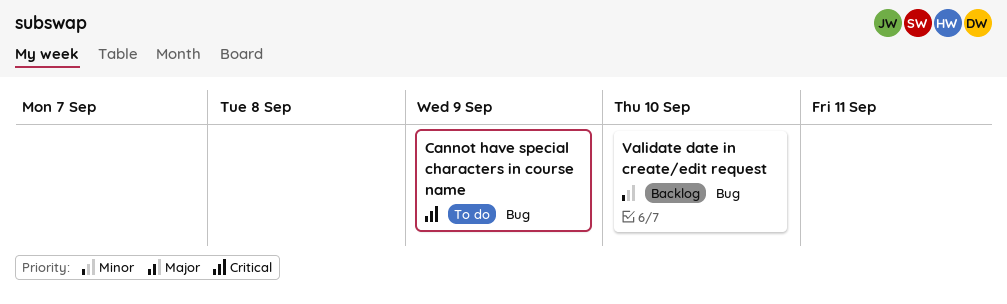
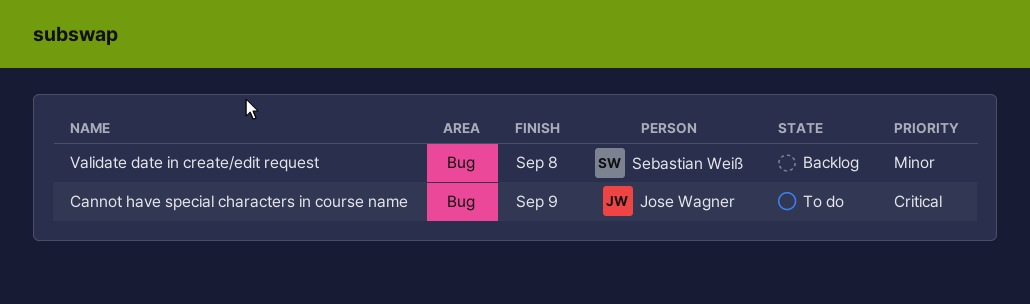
Validate date in create/edit request, due: Sep 10 -> Sep 8

